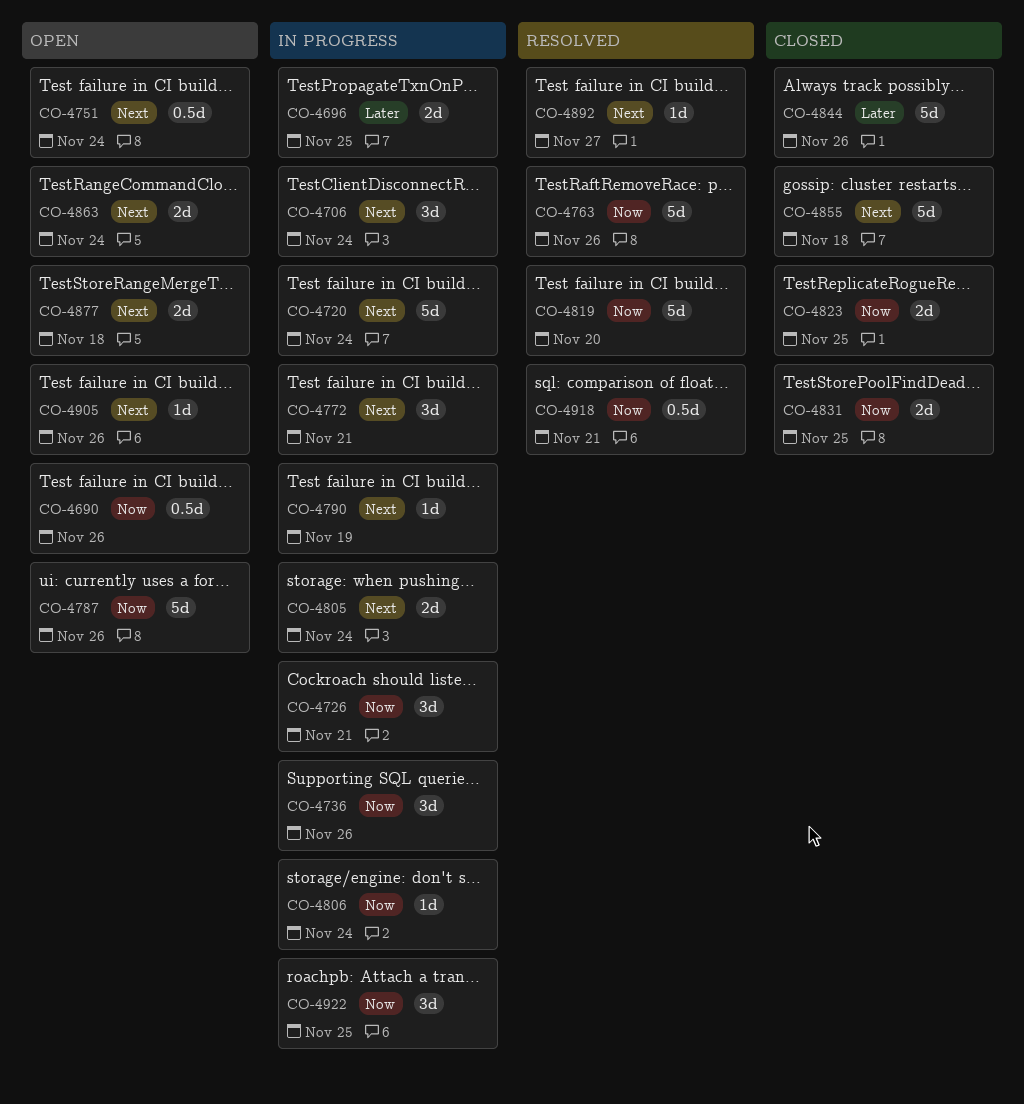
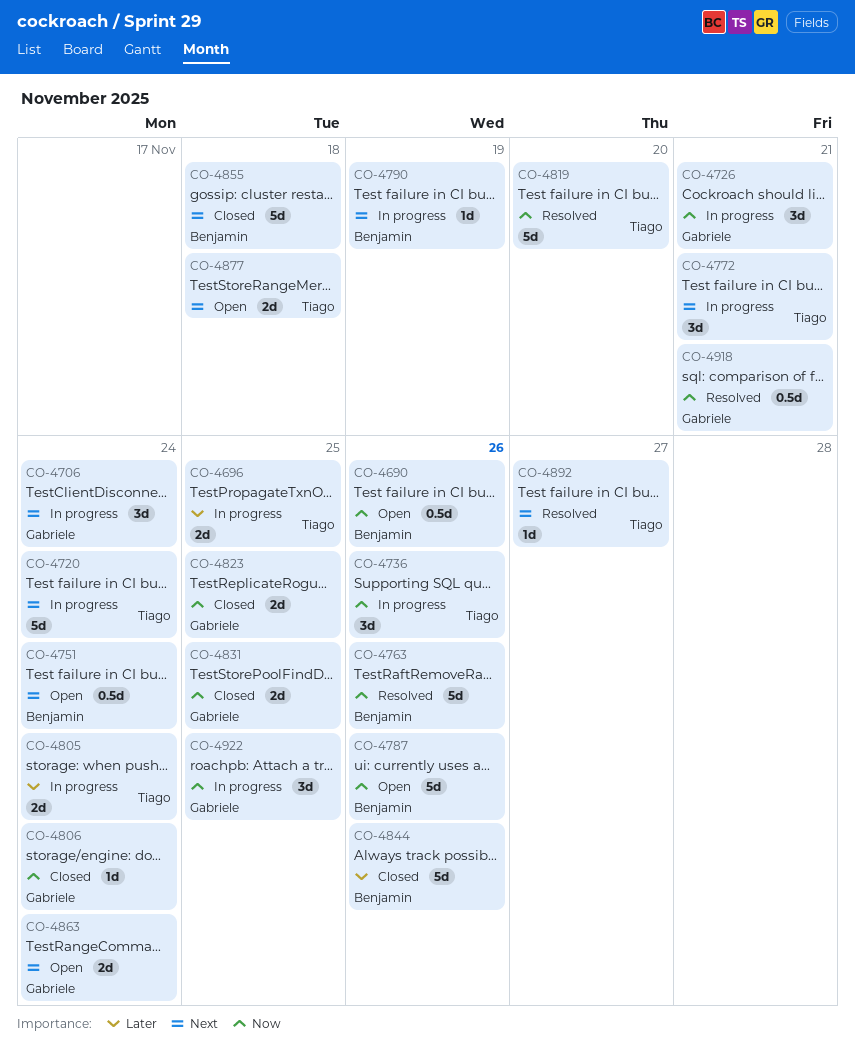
CO-4805, priority: Next -> Later
CO-4806, status: In progress -> Closed
CO-4905: present -> none

